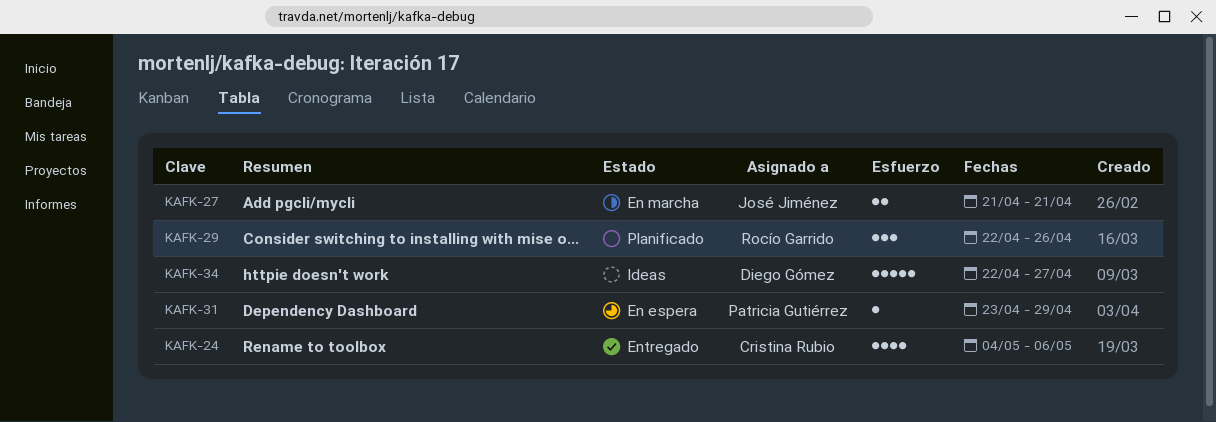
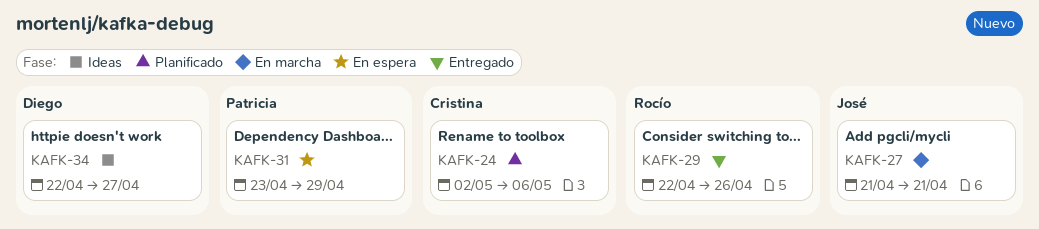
KAFK-24, status: Entregado -> Planificado
KAFK-24, start: May 4 -> May 2
KAFK-29, status: Planificado -> Entregado

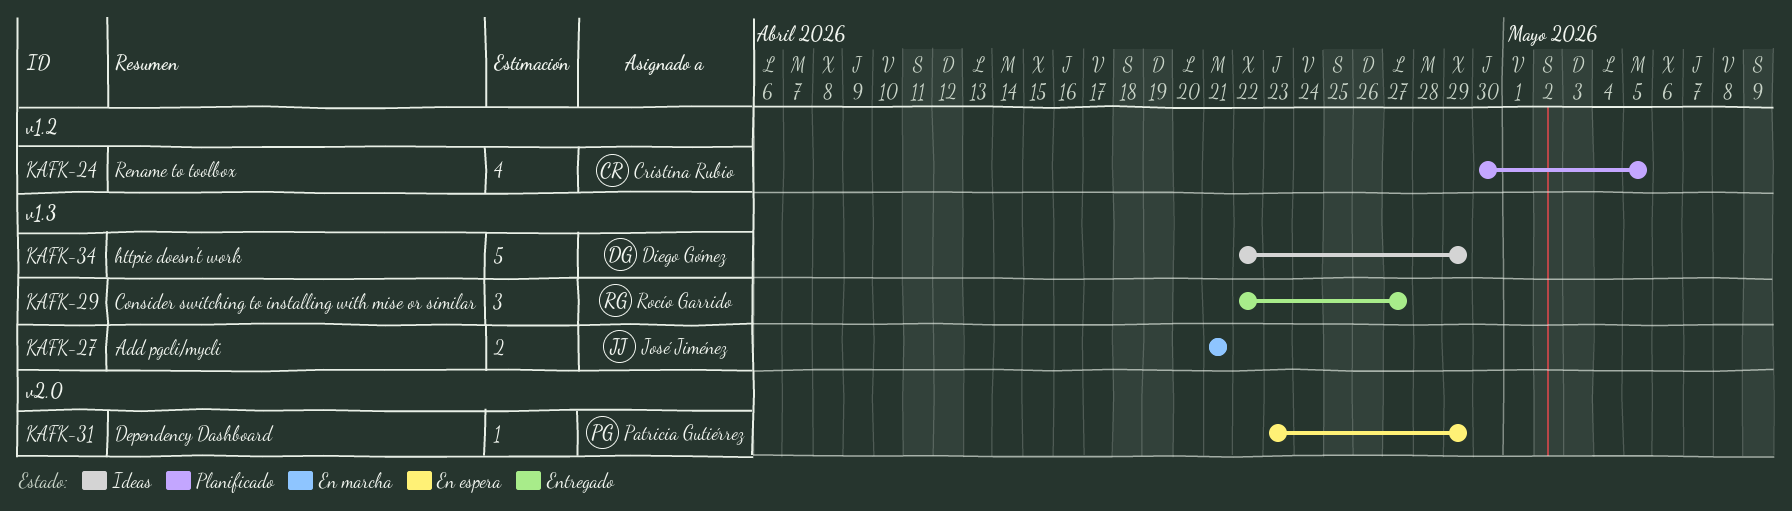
KAFK-24, start: May 2 -> Apr 30
KAFK-24, due: May 6 -> May 5
KAFK-29, due: Apr 26 -> Apr 27
KAFK-34, due: Apr 27 -> Apr 29

